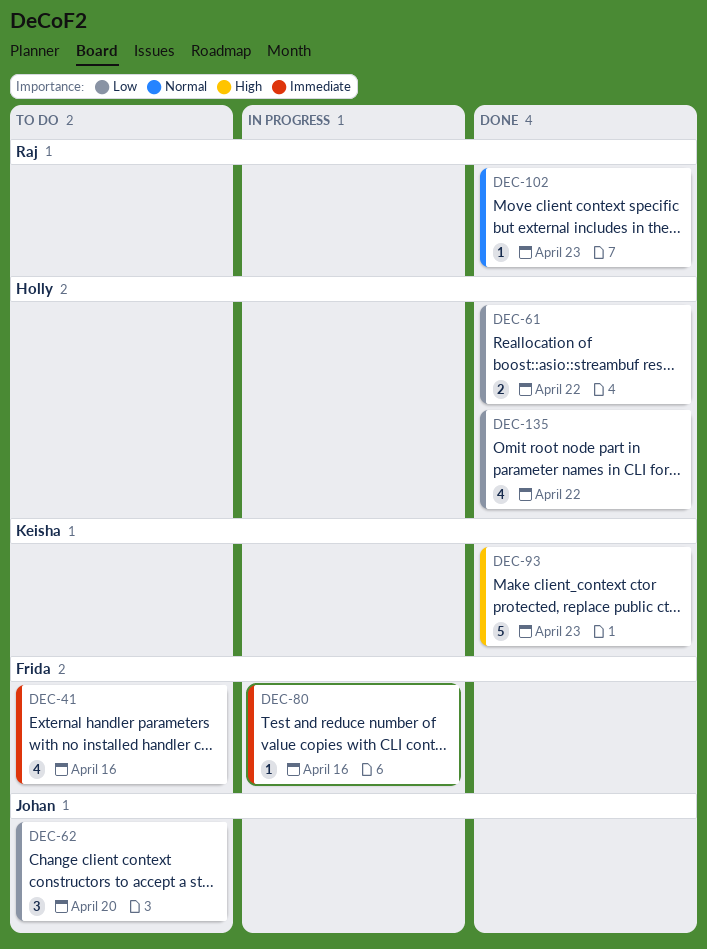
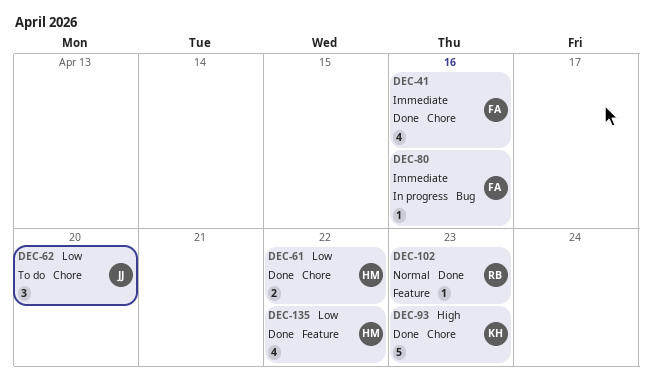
DEC-41, status: To do -> Done

